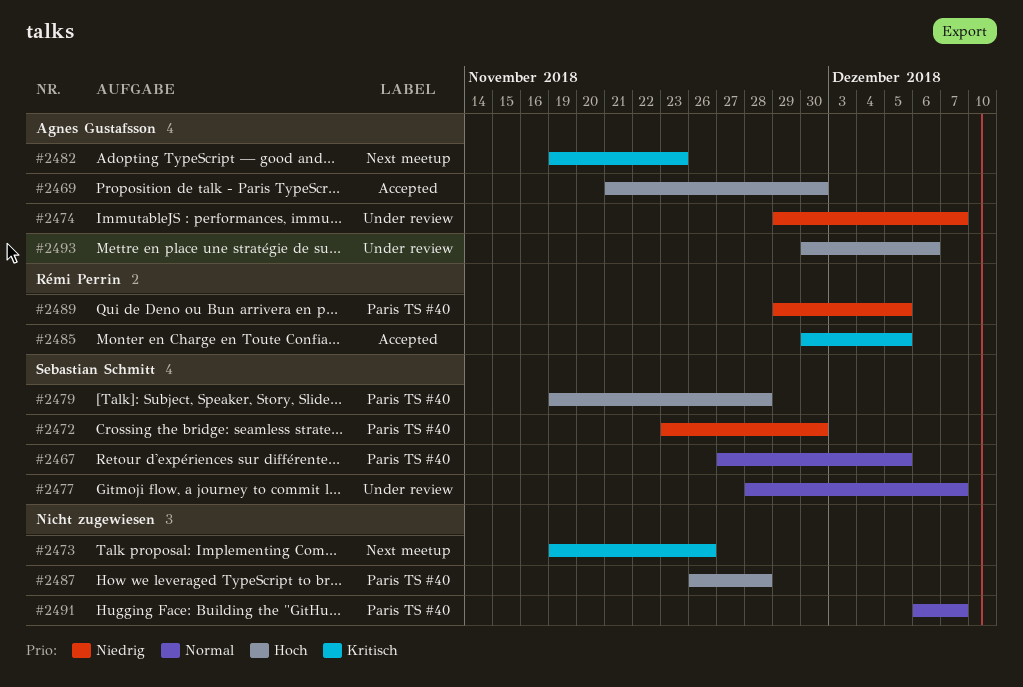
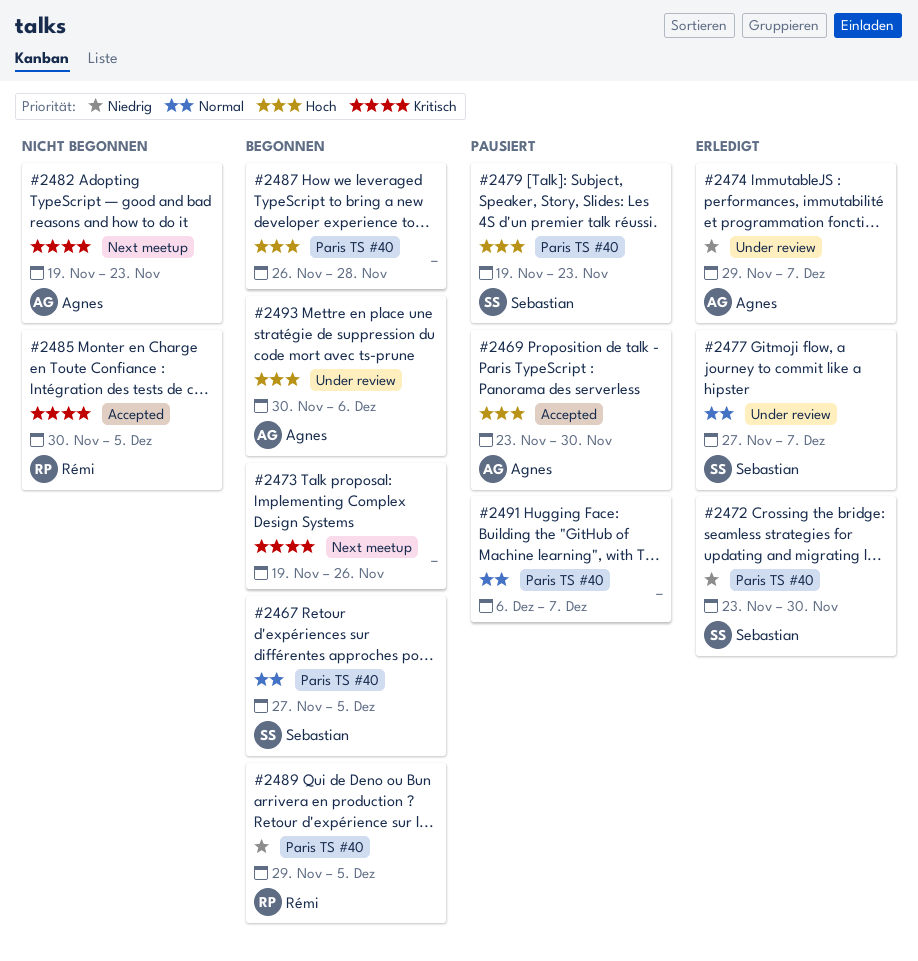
#2469, start: Nov 21 -> Nov 23
#2477, start: Nov 28 -> Nov 27
#2479, due: Nov 28 -> Nov 23

